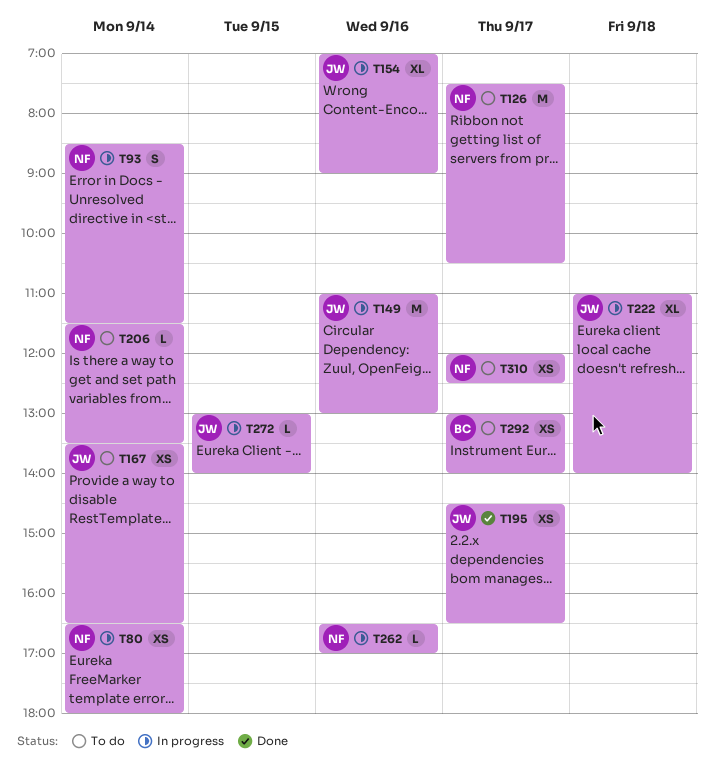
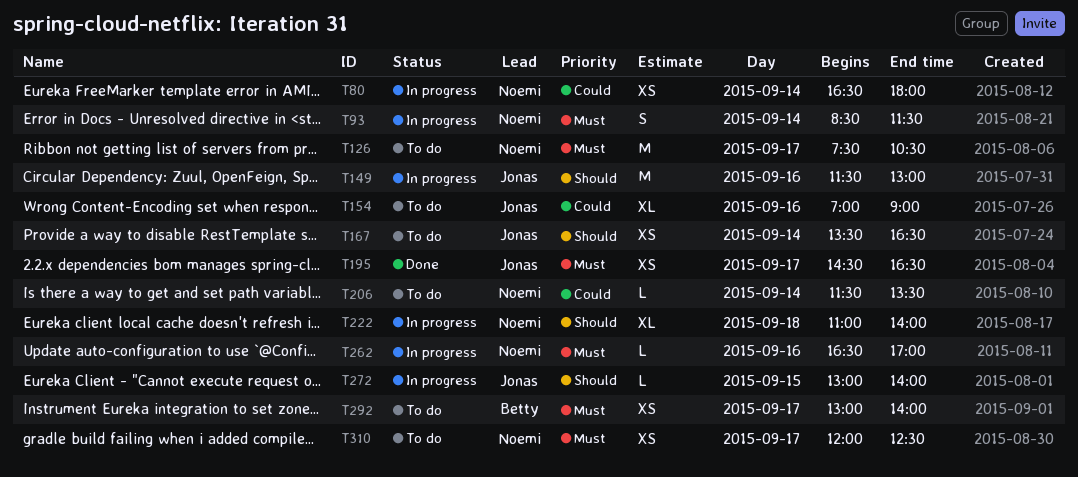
T149, begins: 11:00 -> 11:30
T154, status: In progress -> To do
T222, owner: Jonas -> Noemi

